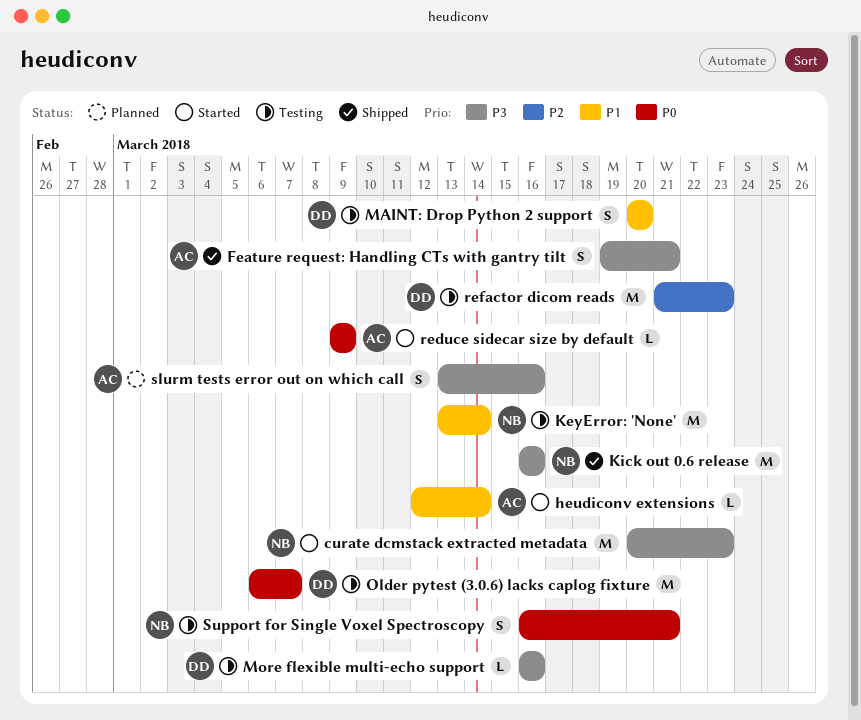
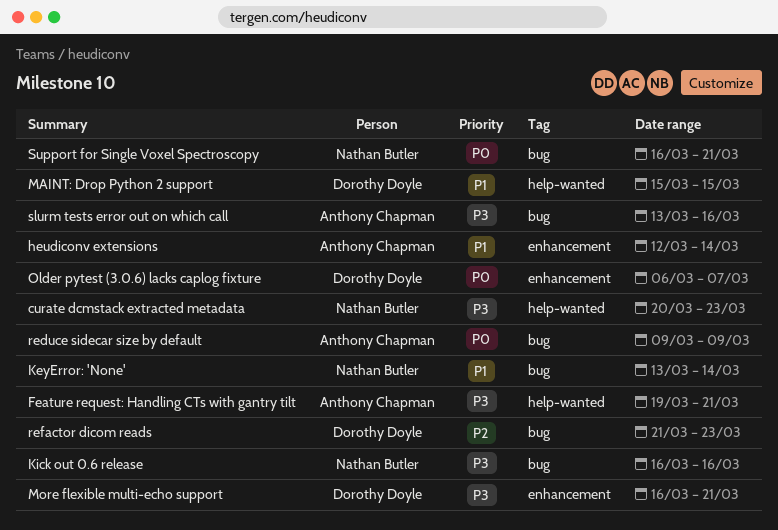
MAINT: Drop Python 2 support, start: Mar 20 -> Mar 15
MAINT: Drop Python 2 support, due: Mar 20 -> Mar 15
More flexible multi-echo support, due: Mar 16 -> Mar 21

